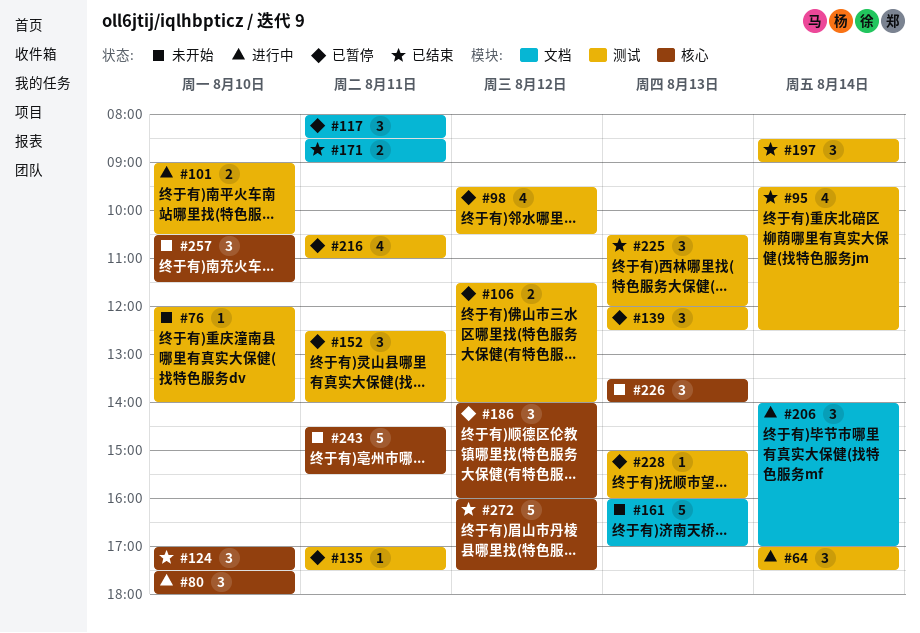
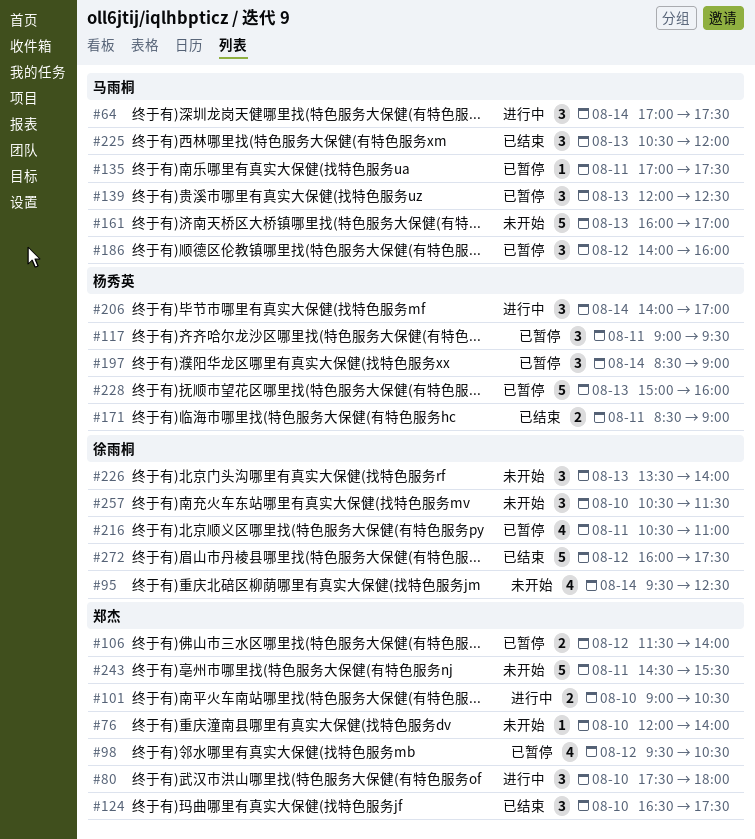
#95, status: 已结束 -> 未开始
#117, begins: 08:00 -> 09:00
#117, ends: 08:30 -> 09:30
#124, begins: 17:00 -> 16:30
#152: present -> none
#197, status: 已结束 -> 已暂停
#228, estimate: 1 -> 5

